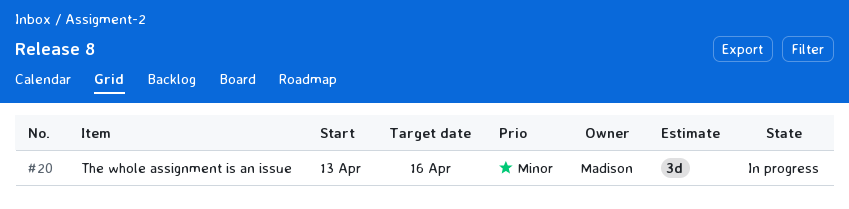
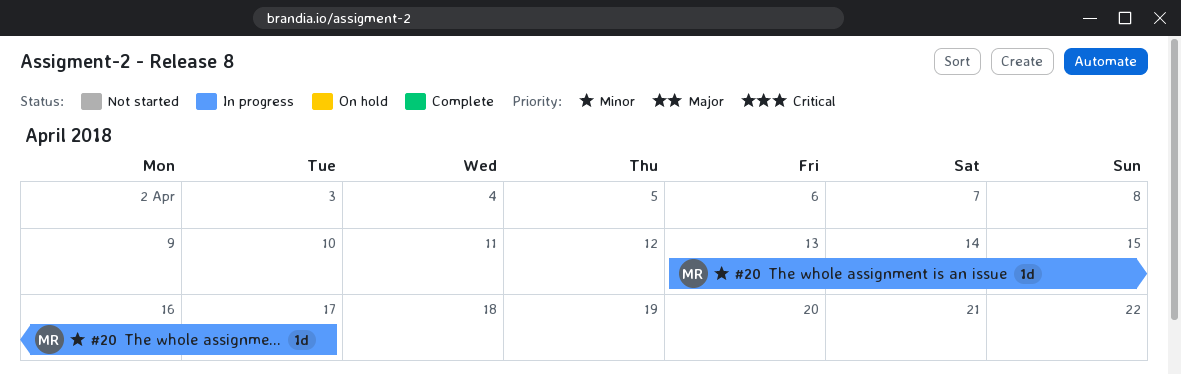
#20, estimate: 3d -> 1d
#20, due: Apr 16 -> Apr 17

